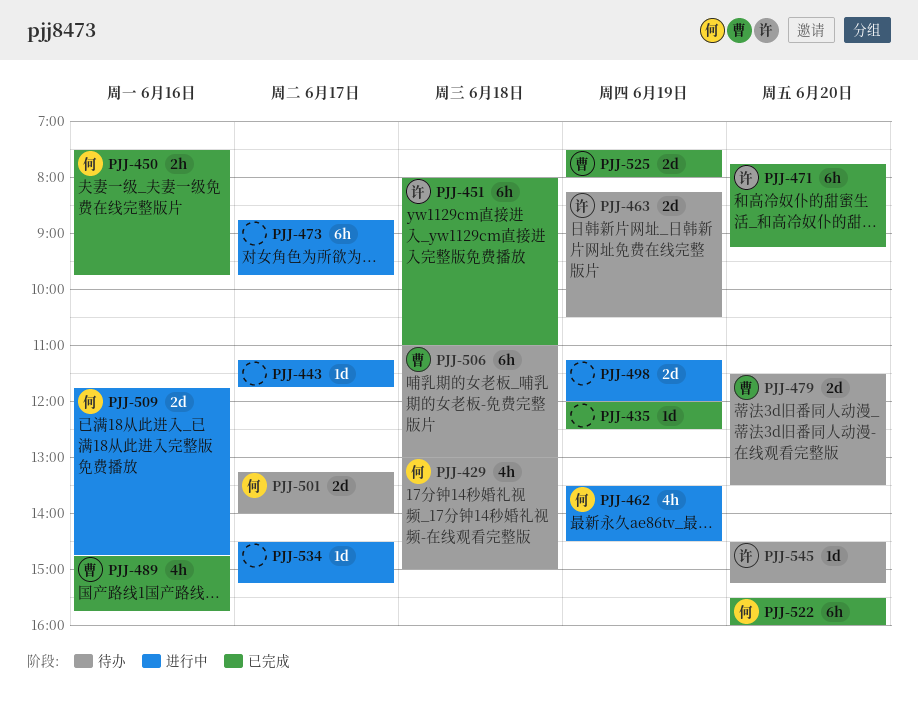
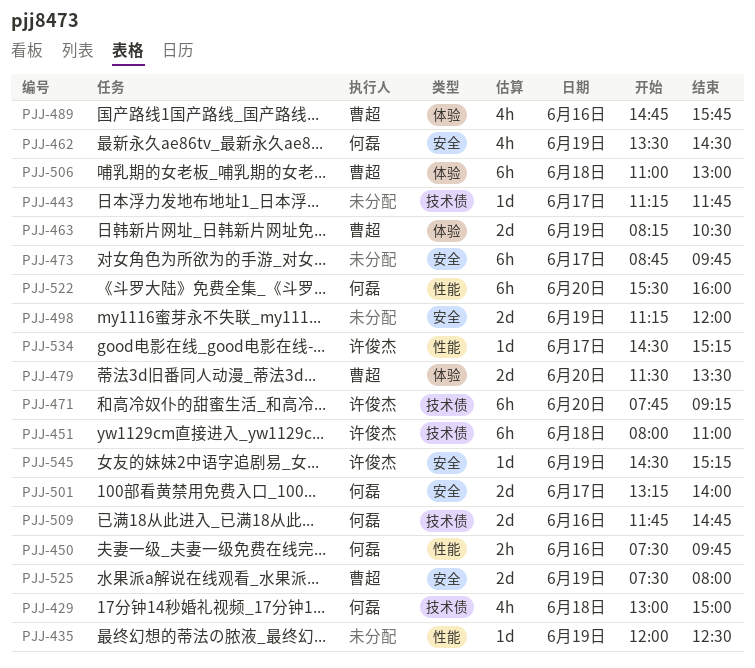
PJJ-463, owner: 许俊杰 -> 曹超
PJJ-534, owner: none -> 许俊杰
PJJ-545, day: Jun 20 -> Jun 19

